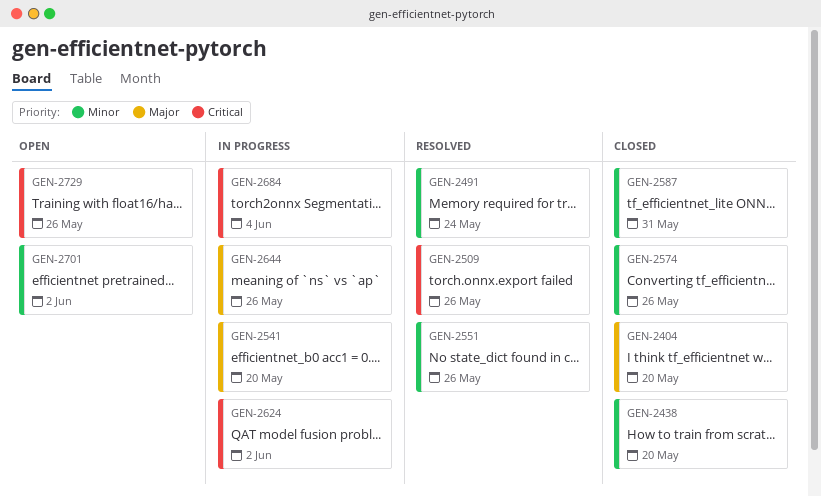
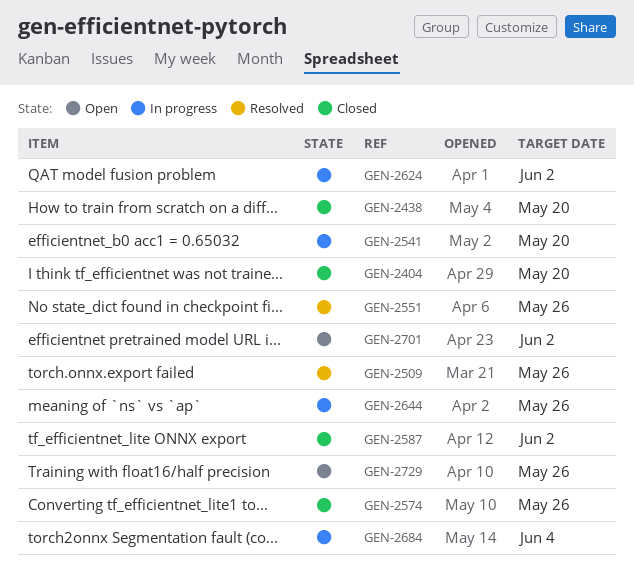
GEN-2491: present -> none
GEN-2587, due: May 31 -> Jun 2

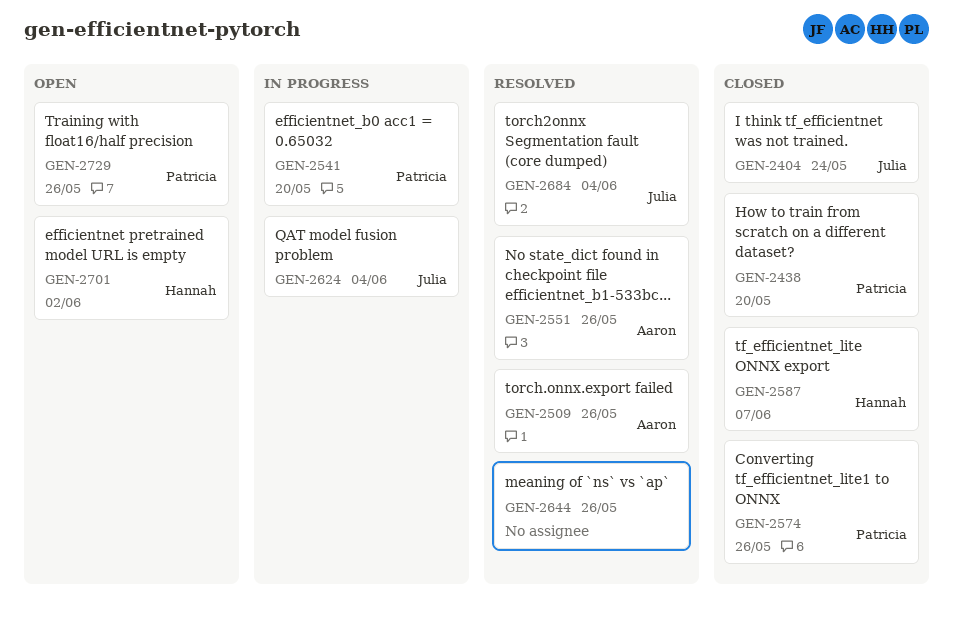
GEN-2404, due: May 20 -> May 24
GEN-2587, due: Jun 2 -> Jun 7
GEN-2624, due: Jun 2 -> Jun 4
GEN-2644, status: In progress -> Resolved
GEN-2684, status: In progress -> Resolved

